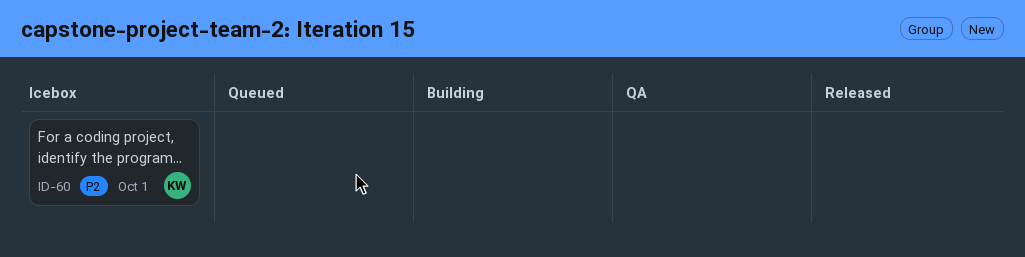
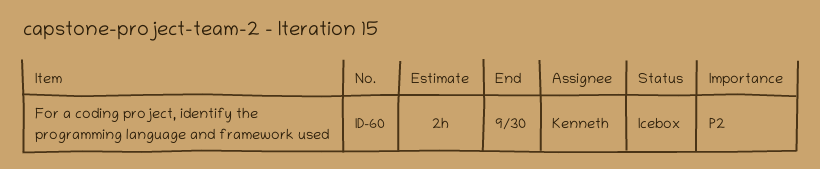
ID-60, due: Oct 1 -> Sep 30

